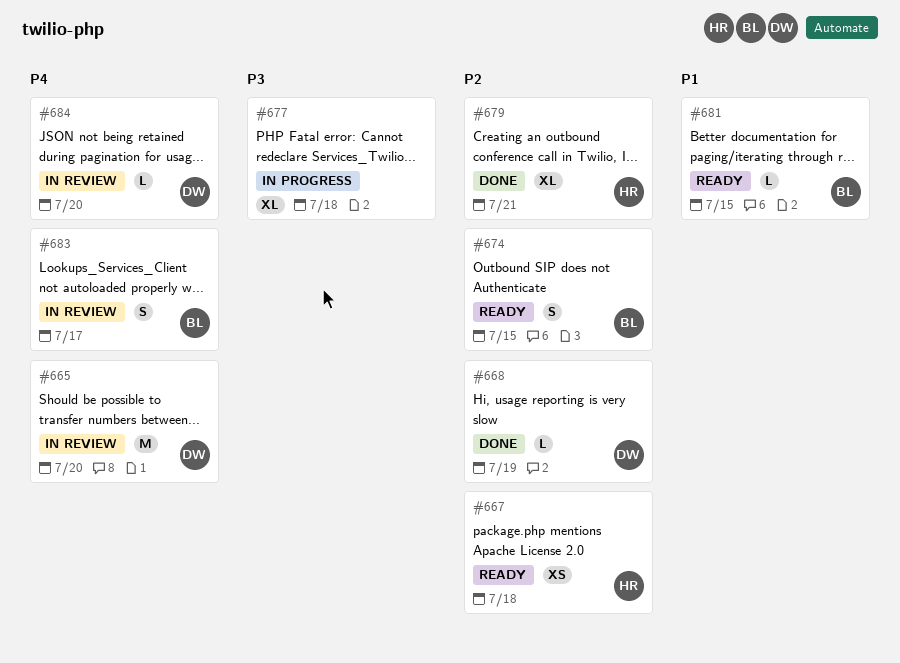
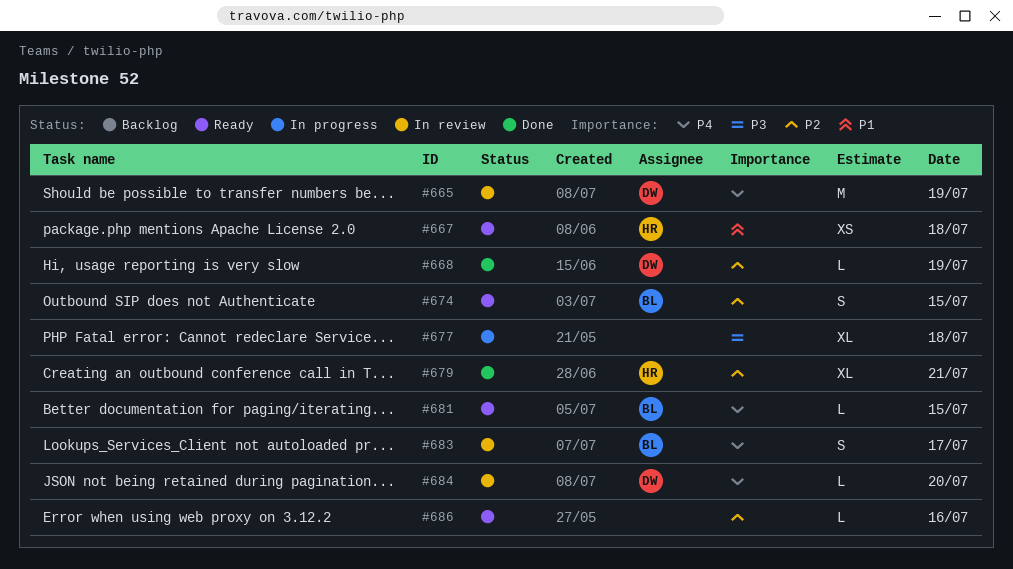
#665, day: Jul 20 -> Jul 19
#667, priority: P2 -> P1
#681, priority: P1 -> P4
#686: none -> present

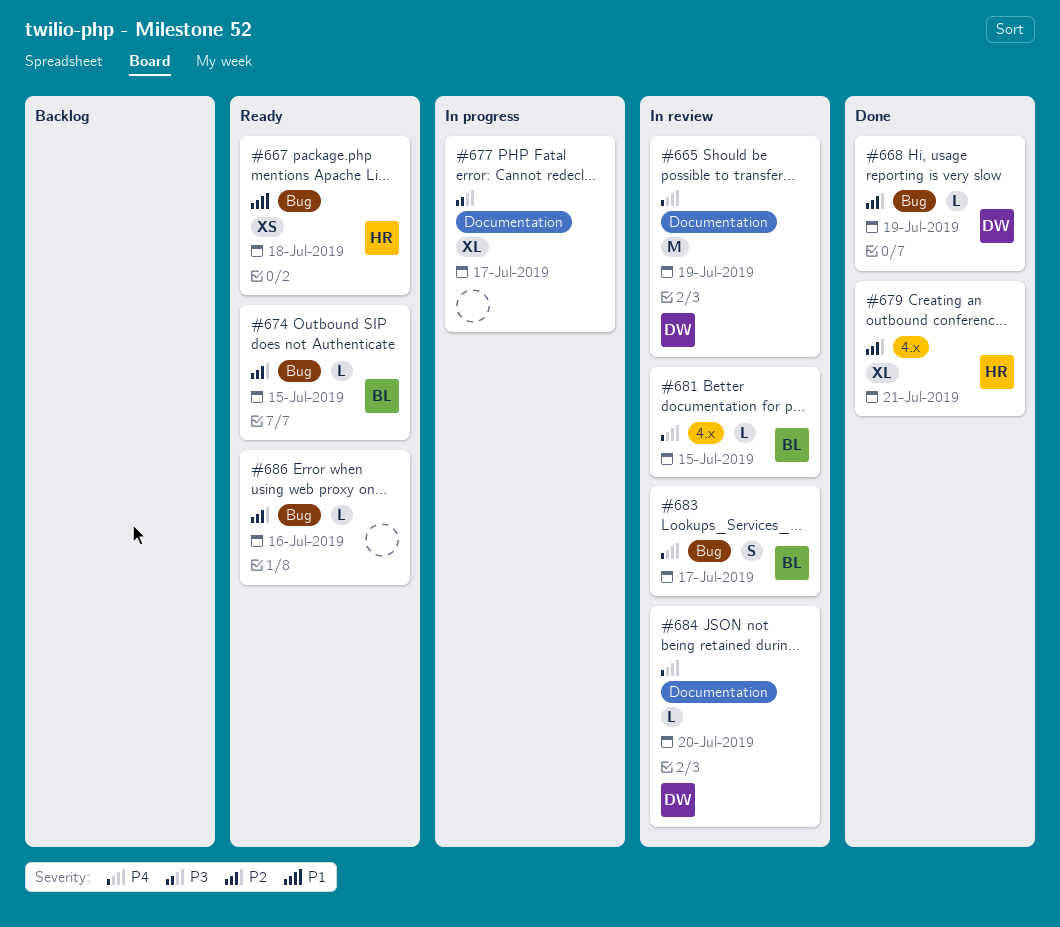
#674, estimate: S -> L
#677, day: Jul 18 -> Jul 17
#681, status: Ready -> In review

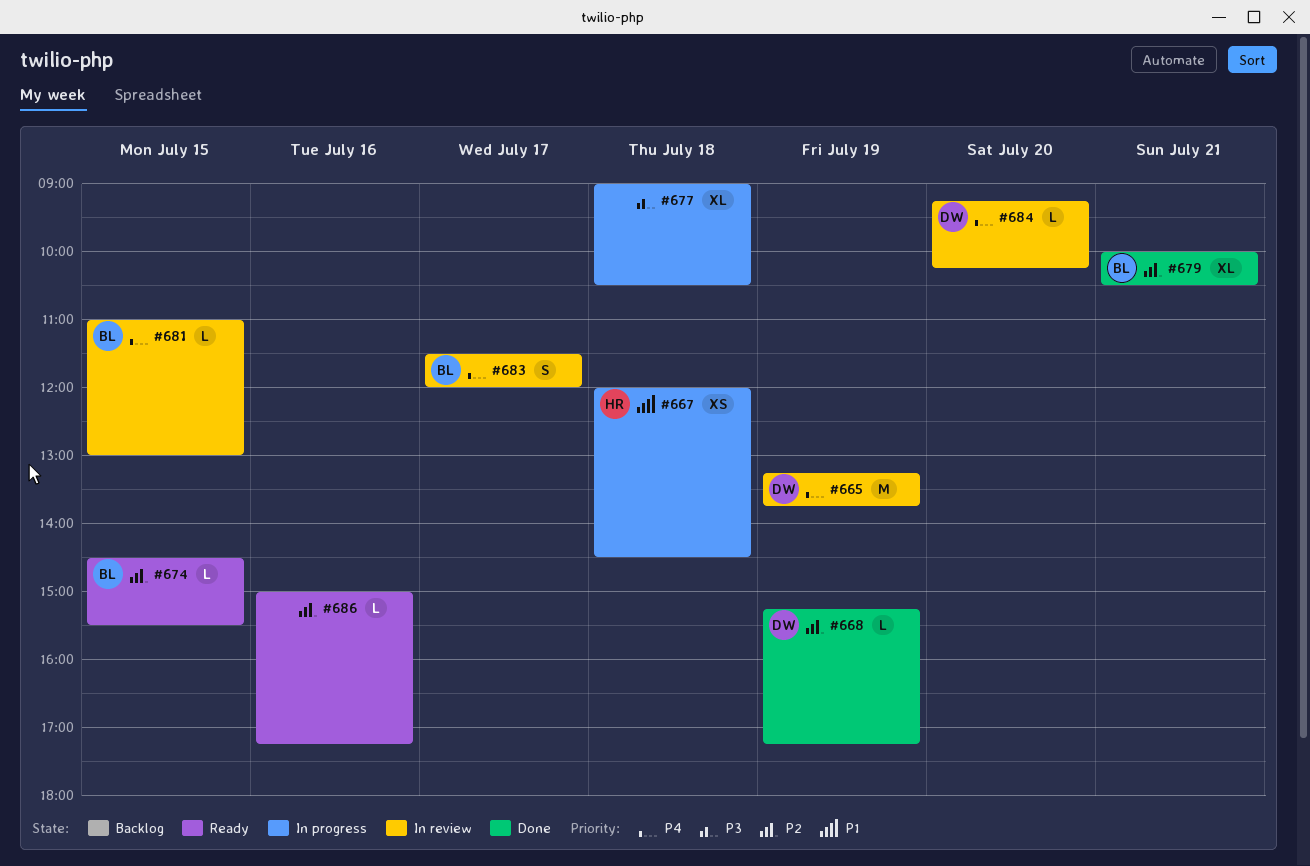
#667, status: Ready -> In progress
#677, day: Jul 17 -> Jul 18
#679, owner: HR -> BL

